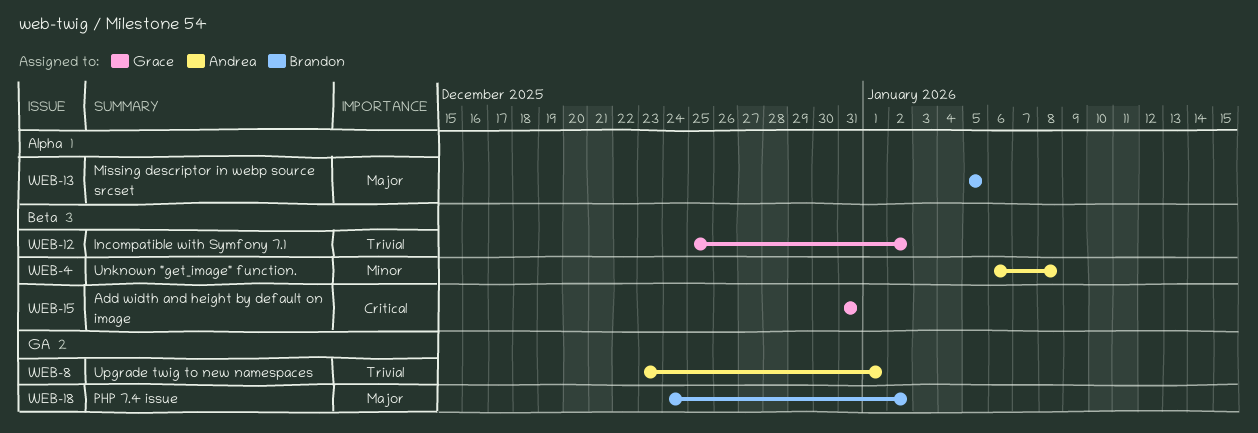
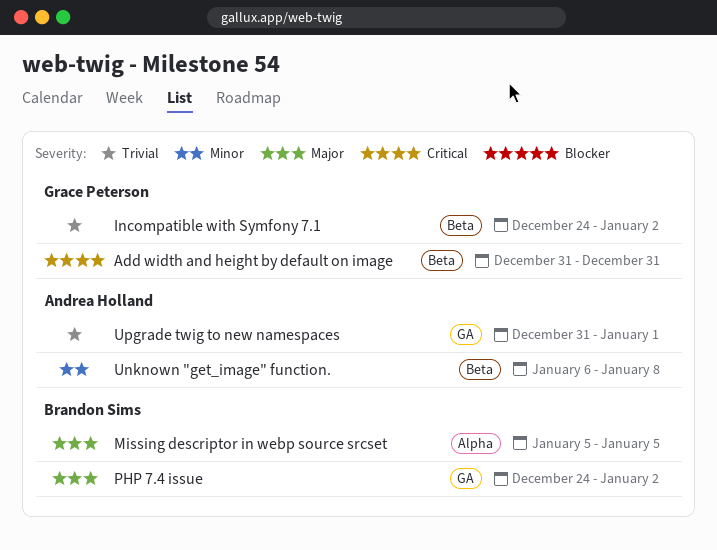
Incompatible with Symfony 7.1, start: Dec 25 -> Dec 24
Upgrade twig to new namespaces, start: Dec 23 -> Dec 31

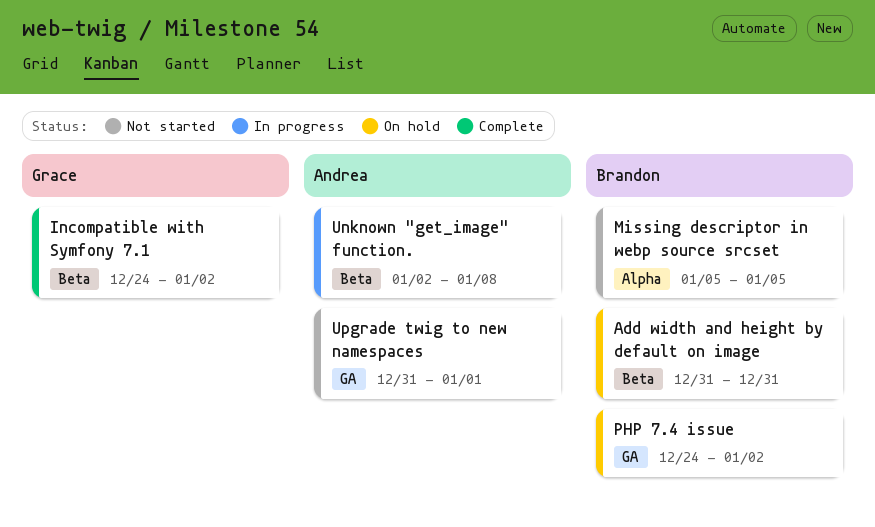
Add width and height by default on image, owner: Grace Peterson -> Brandon Sims
Unknown "get_image" function., start: Jan 6 -> Jan 2

